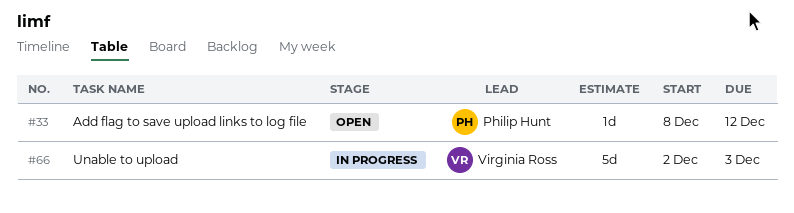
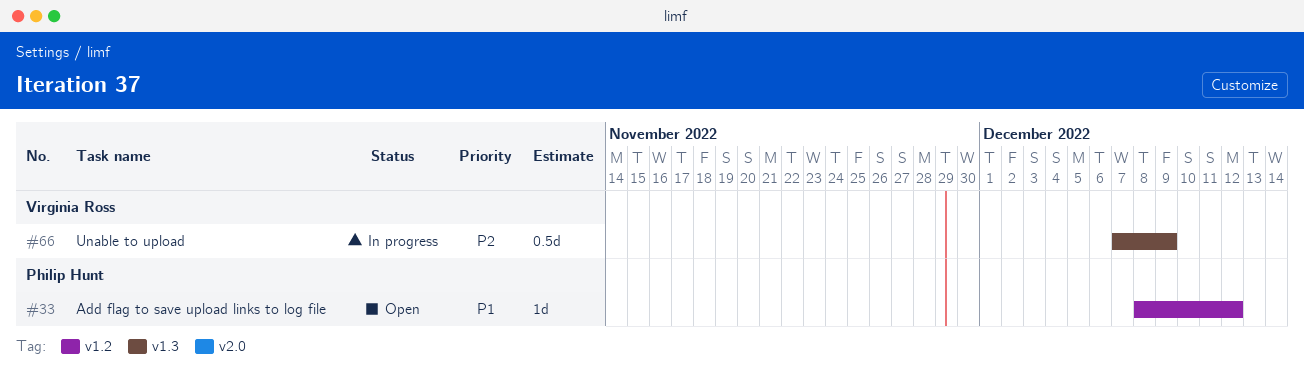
#66, estimate: 5d -> 0.5d
#66, start: Dec 2 -> Dec 7
#66, due: Dec 3 -> Dec 9

